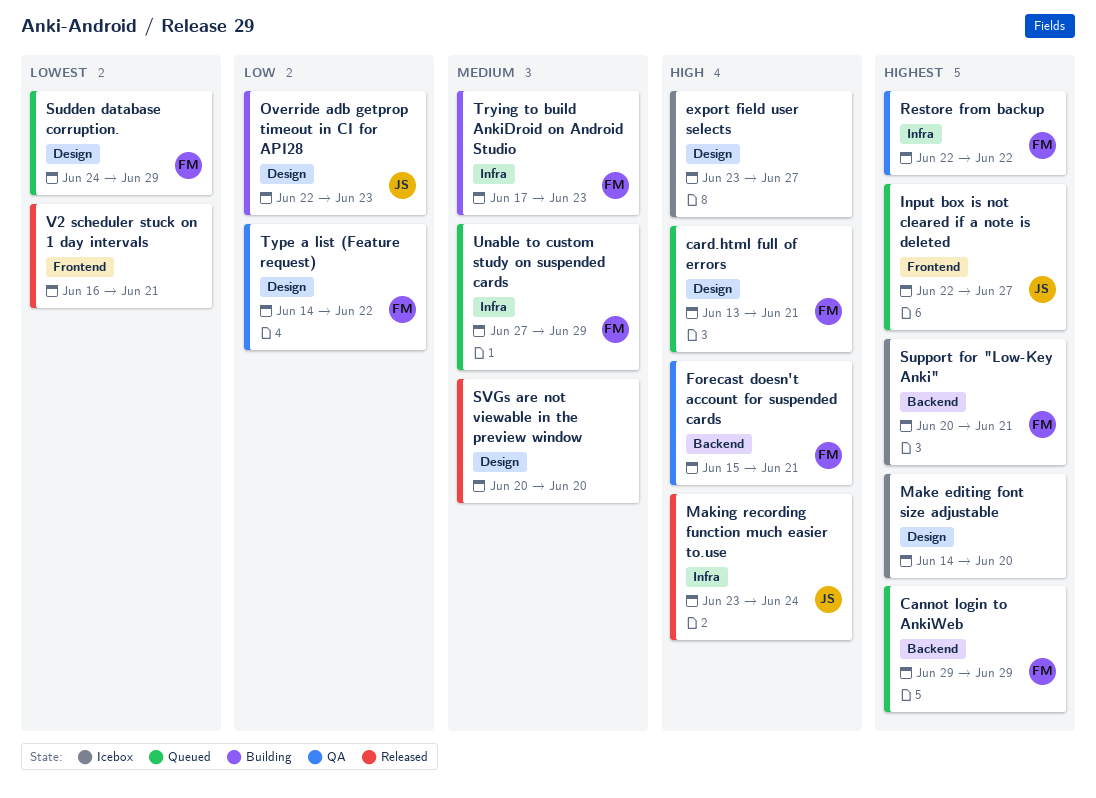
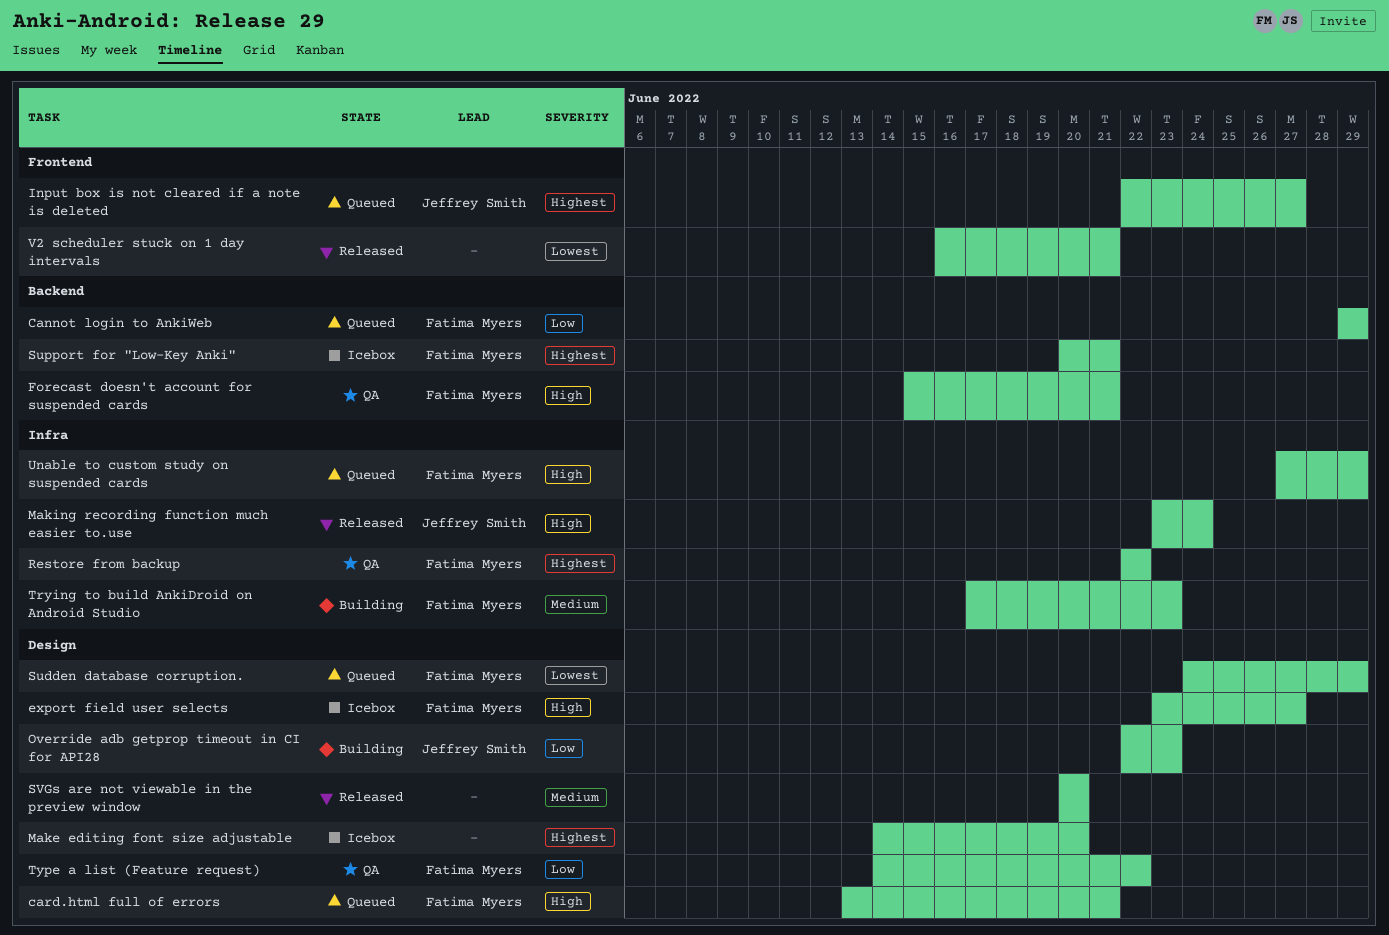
Cannot login to AnkiWeb, priority: Highest -> Low
export field user selects, owner: none -> Fatima Myers
Unable to custom study on suspended cards, priority: Medium -> High

